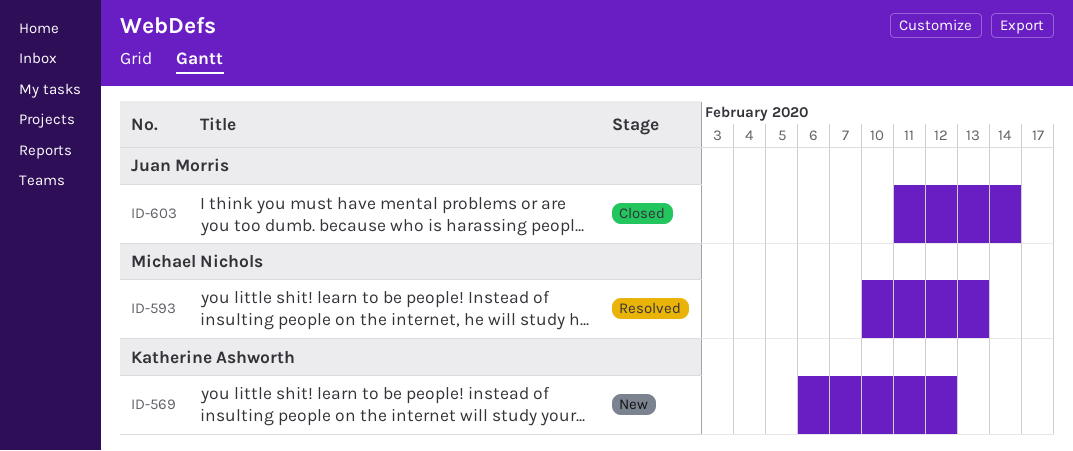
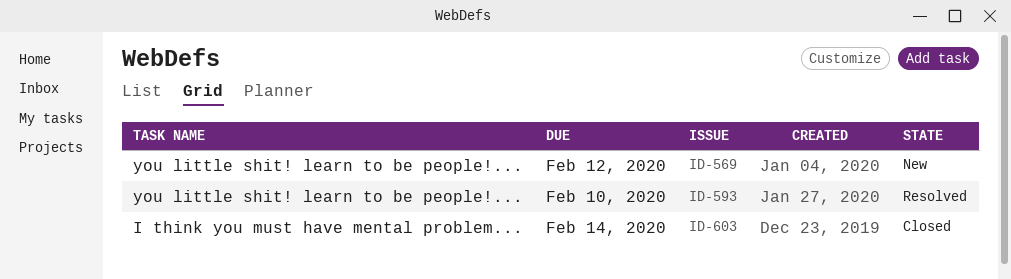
ID-593, due: Feb 13 -> Feb 10

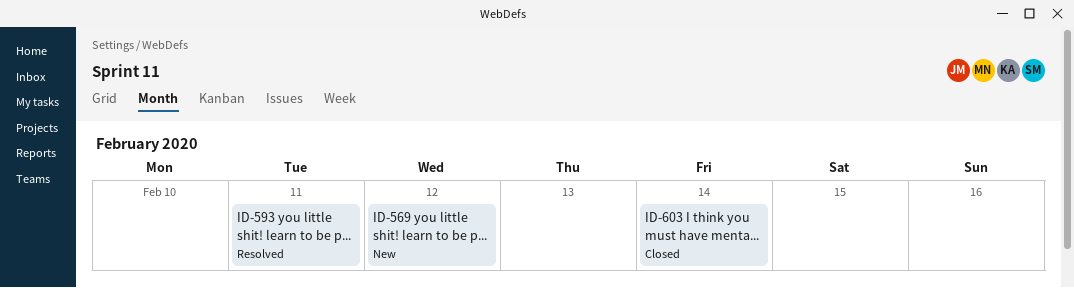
ID-593, due: Feb 10 -> Feb 11

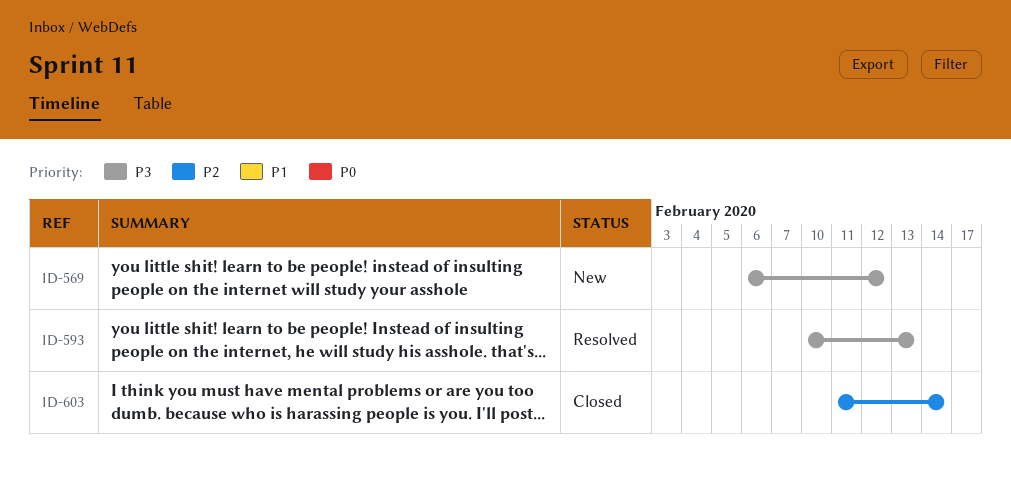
ID-593, due: Feb 11 -> Feb 13

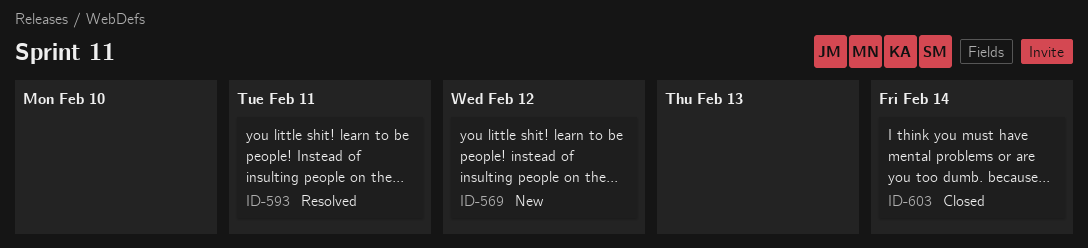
ID-593, due: Feb 13 -> Feb 11

